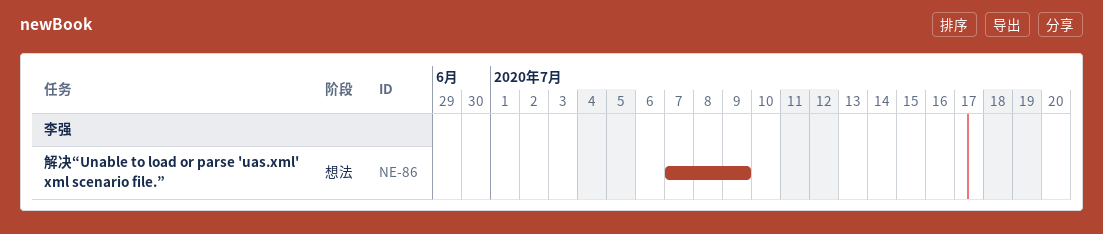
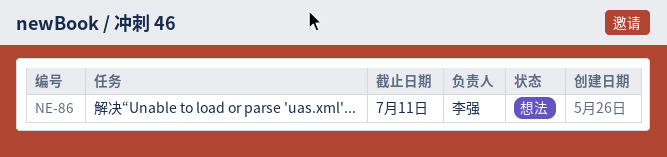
NE-86, due: Jul 9 -> Jul 11

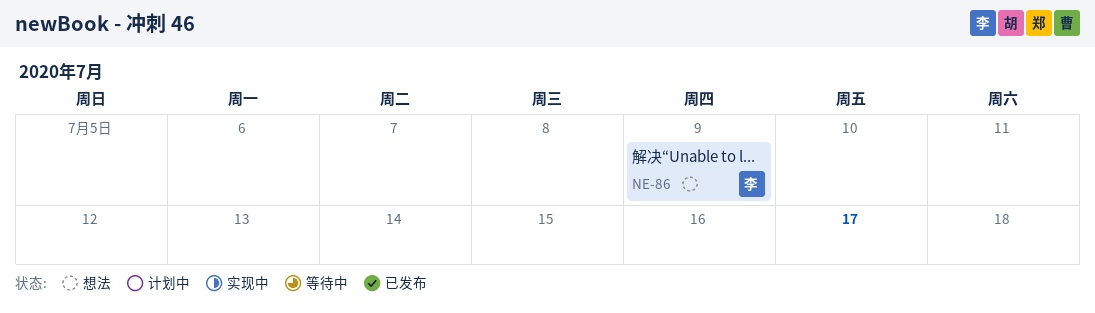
NE-86, due: Jul 11 -> Jul 9

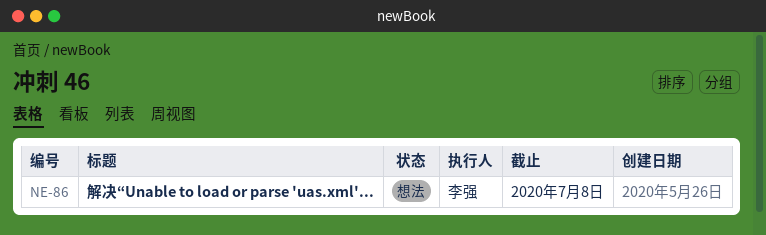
NE-86, due: Jul 9 -> Jul 8

